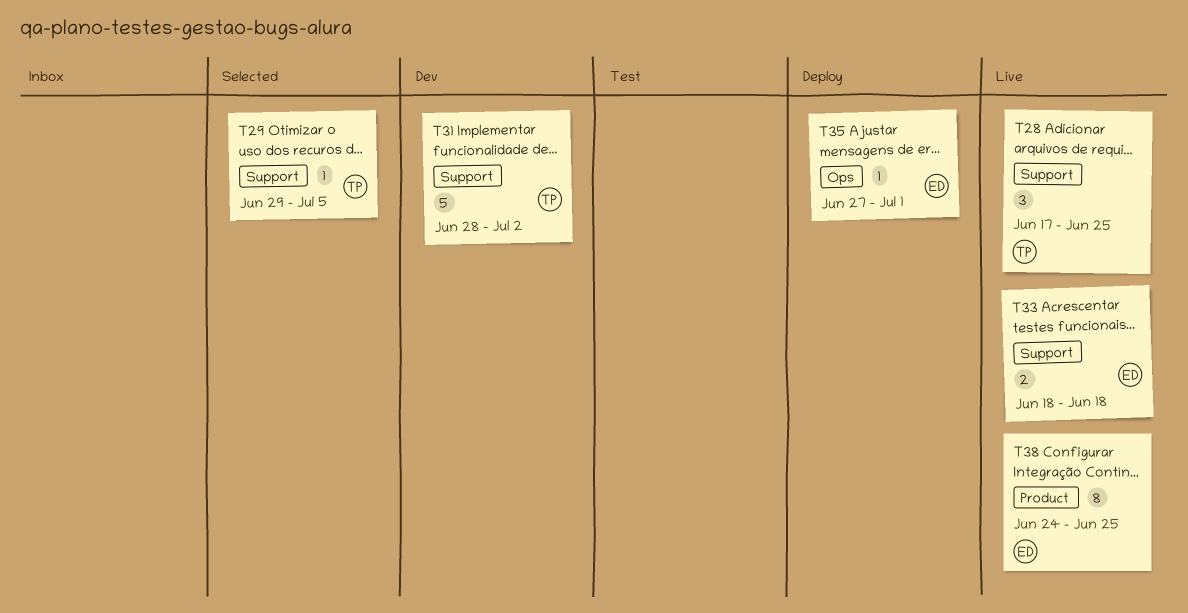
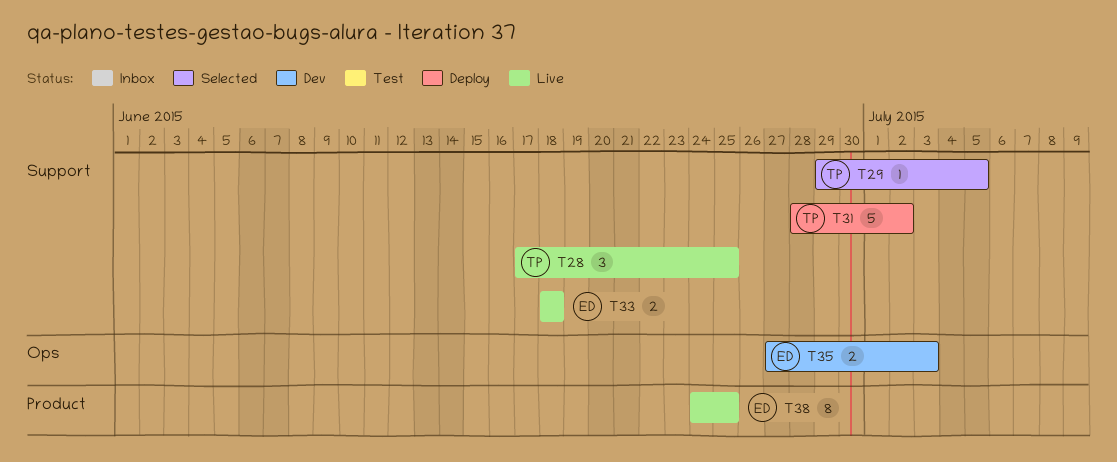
T31, status: Dev -> Deploy
T35, status: Deploy -> Dev
T35, estimate: 1 -> 2
T35, due: Jul 1 -> Jul 3

